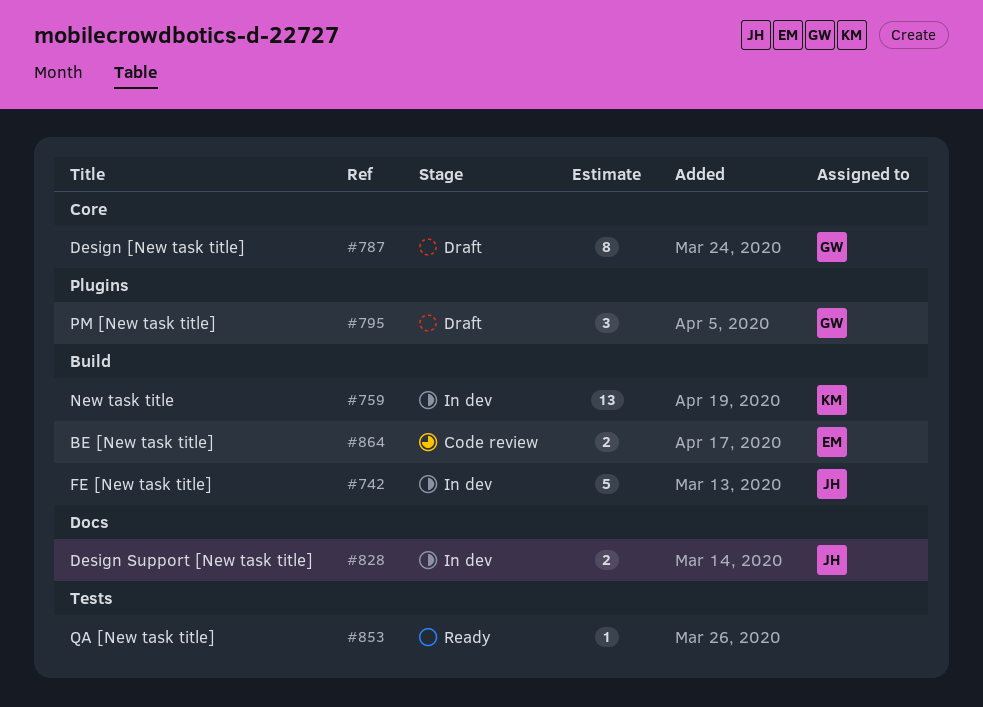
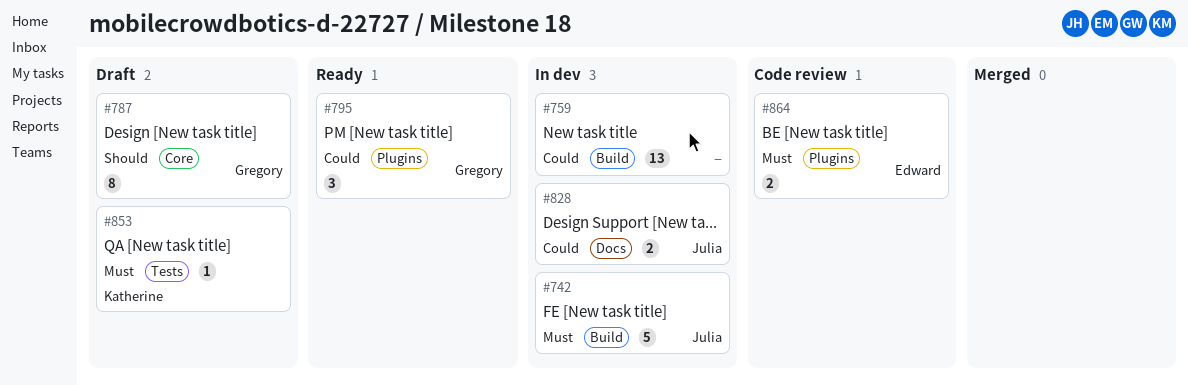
#759, owner: Katherine -> none
#795, status: Draft -> Ready
#853, status: Ready -> Draft
#853, owner: none -> Katherine
#864, label: Build -> Plugins

